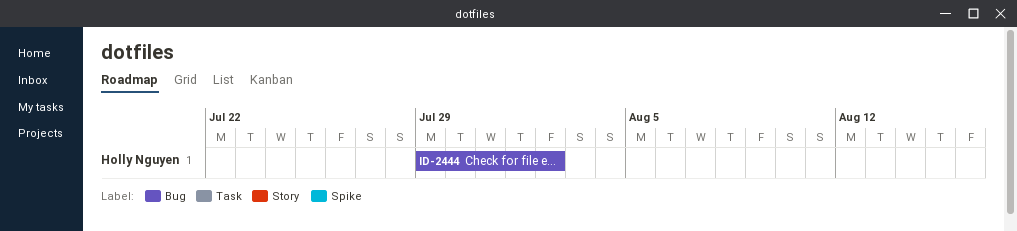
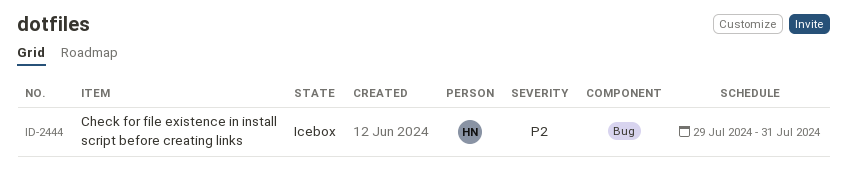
ID-2444, due: Aug 2 -> Jul 31

